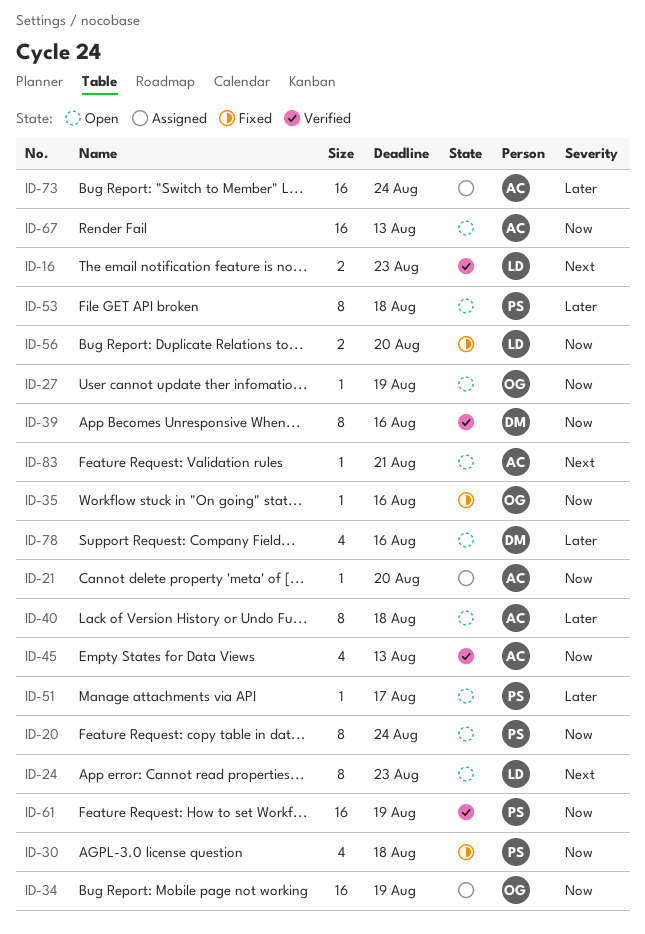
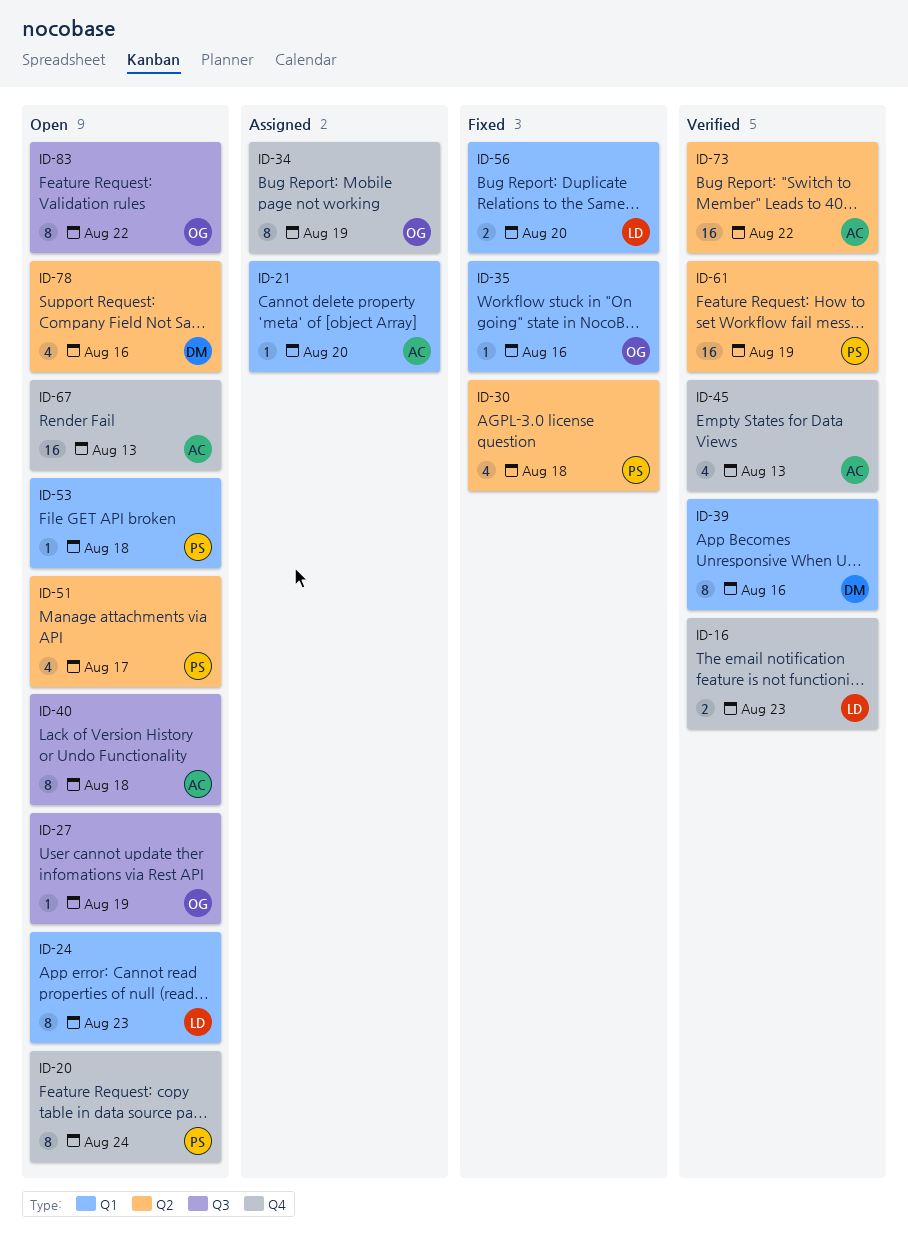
ID-34, estimate: 16 -> 8
ID-51, estimate: 1 -> 4
ID-53, estimate: 8 -> 1
ID-73, status: Assigned -> Verified
ID-73, due: Aug 24 -> Aug 22
ID-83, owner: AC -> OG
ID-83, estimate: 1 -> 8
ID-83, due: Aug 21 -> Aug 22

